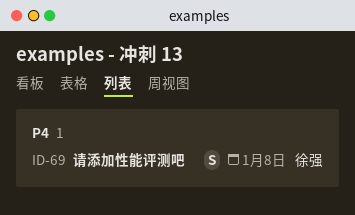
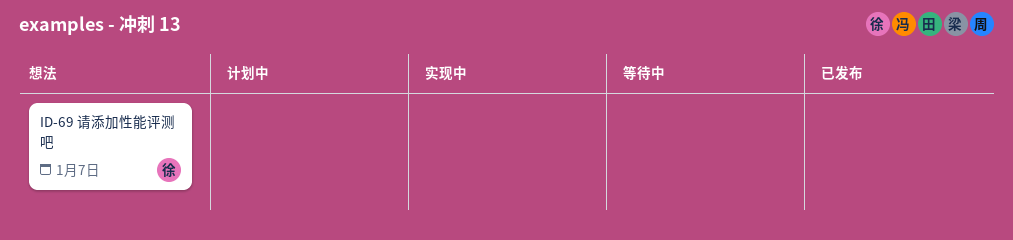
ID-69, due: Jan 8 -> Jan 7

